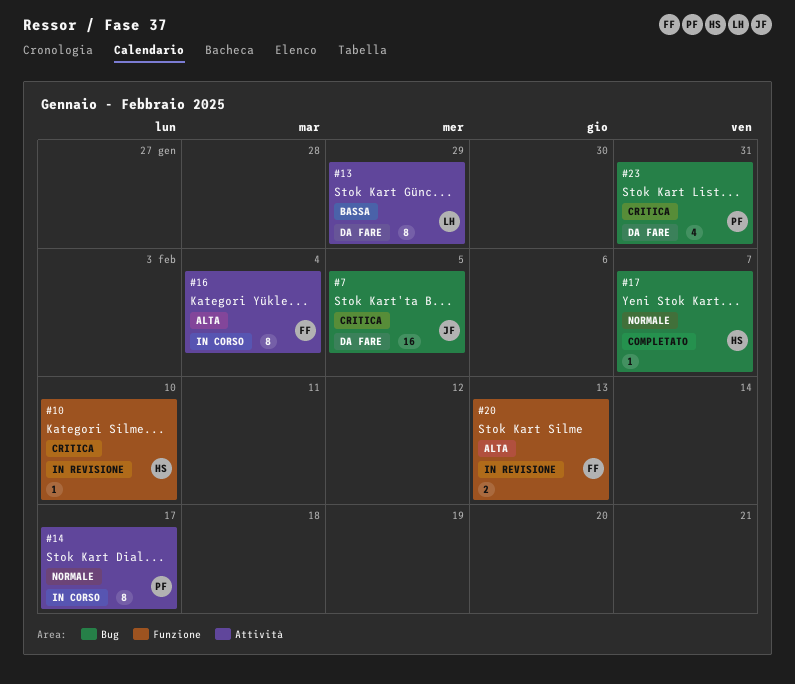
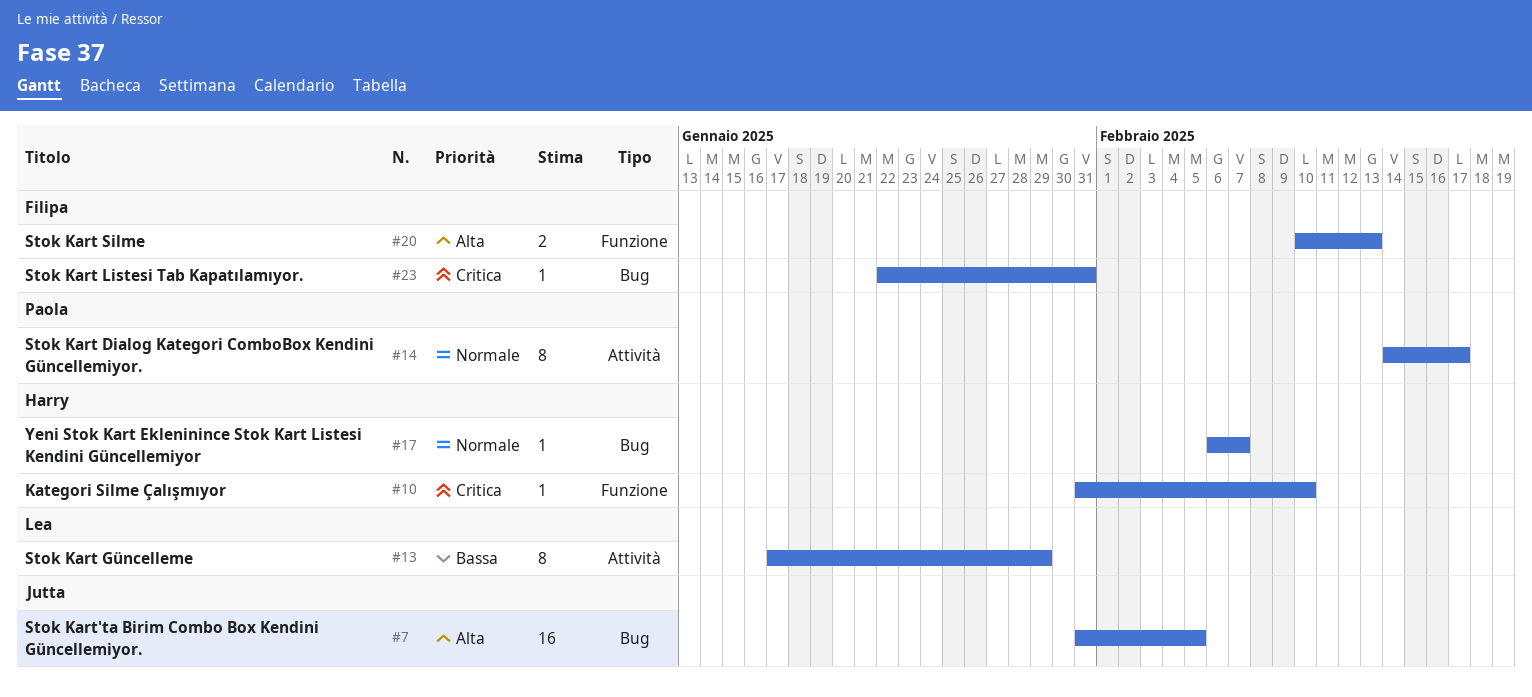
#7, priority: Critica -> Alta
#16: present -> none
#23, owner: Paola -> Filipa
#23, estimate: 4 -> 1

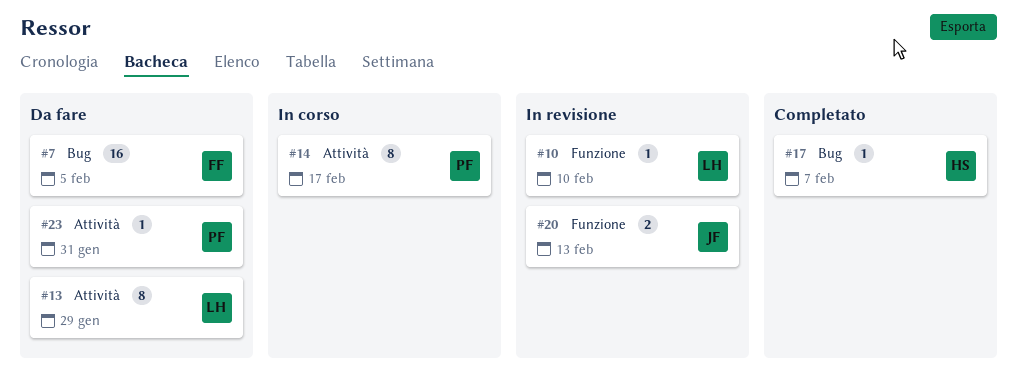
#7, owner: Jutta -> Filipa
#10, owner: Harry -> Lea
#20, owner: Filipa -> Jutta
#23, owner: Filipa -> Paola
#23, label: Bug -> Attività

